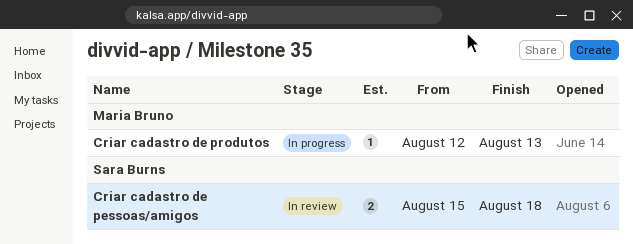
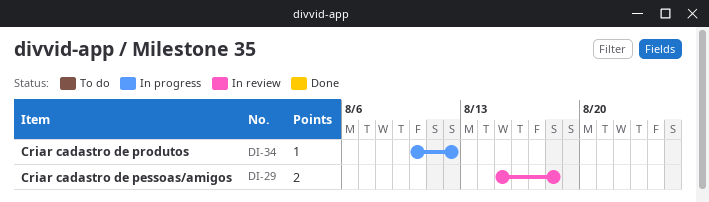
Criar cadastro de produtos, start: Aug 12 -> Aug 10
Criar cadastro de produtos, due: Aug 13 -> Aug 12

